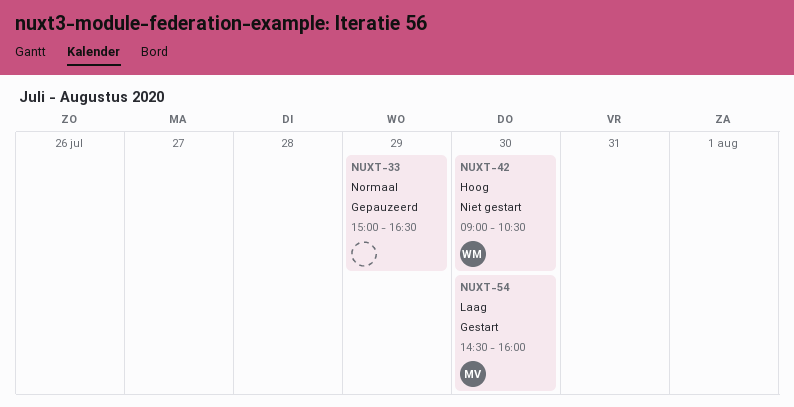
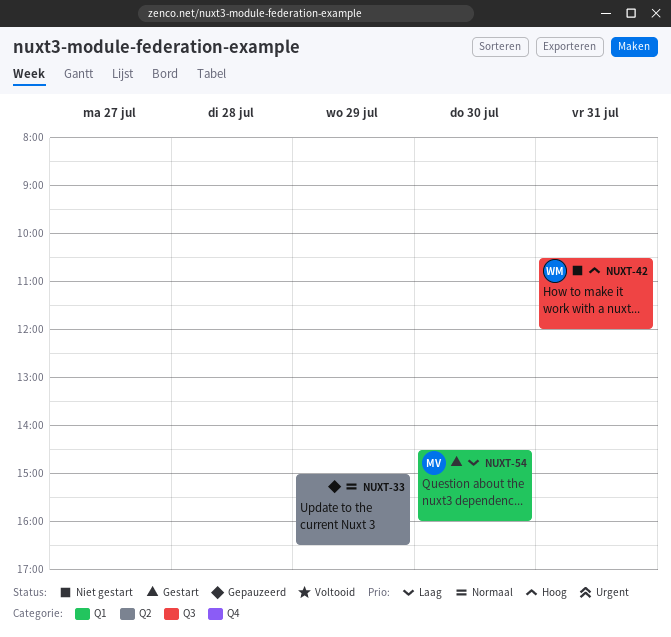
NUXT-42, day: Jul 30 -> Jul 31
NUXT-42, begins: 09:00 -> 10:30
NUXT-42, ends: 10:30 -> 12:00

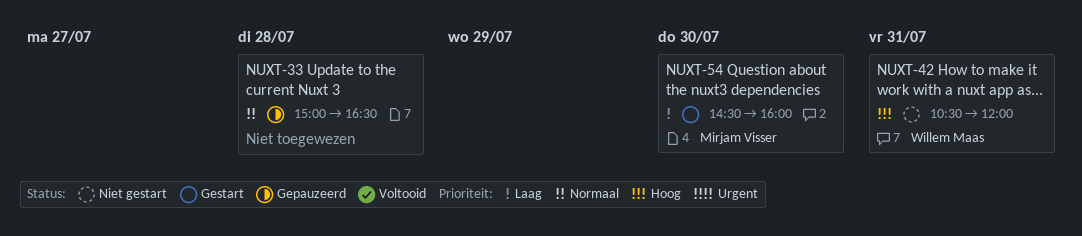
NUXT-33, day: Jul 29 -> Jul 28

